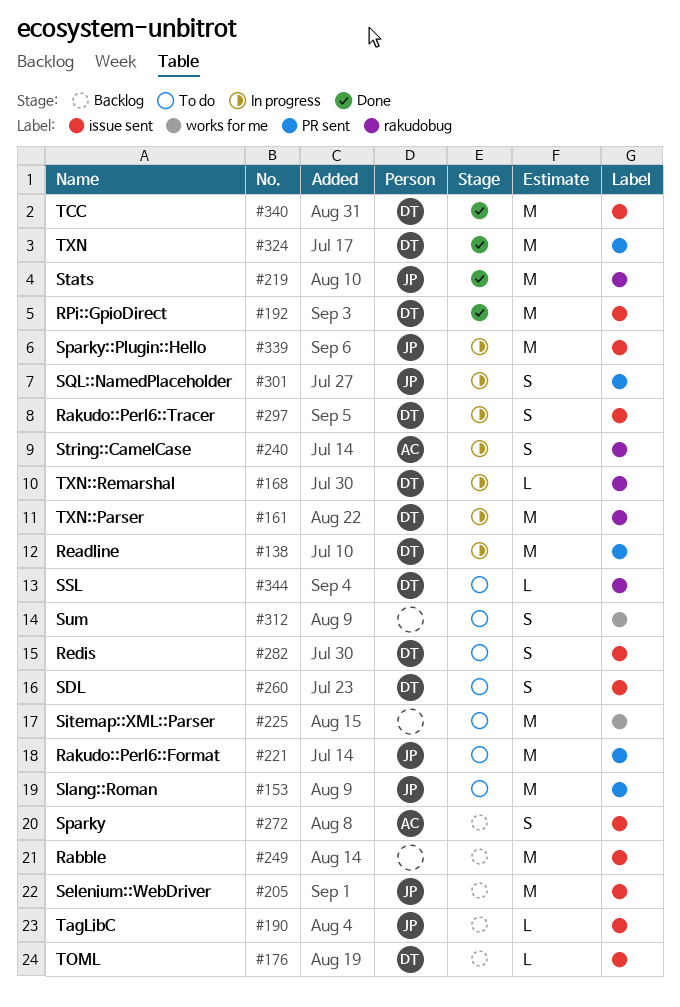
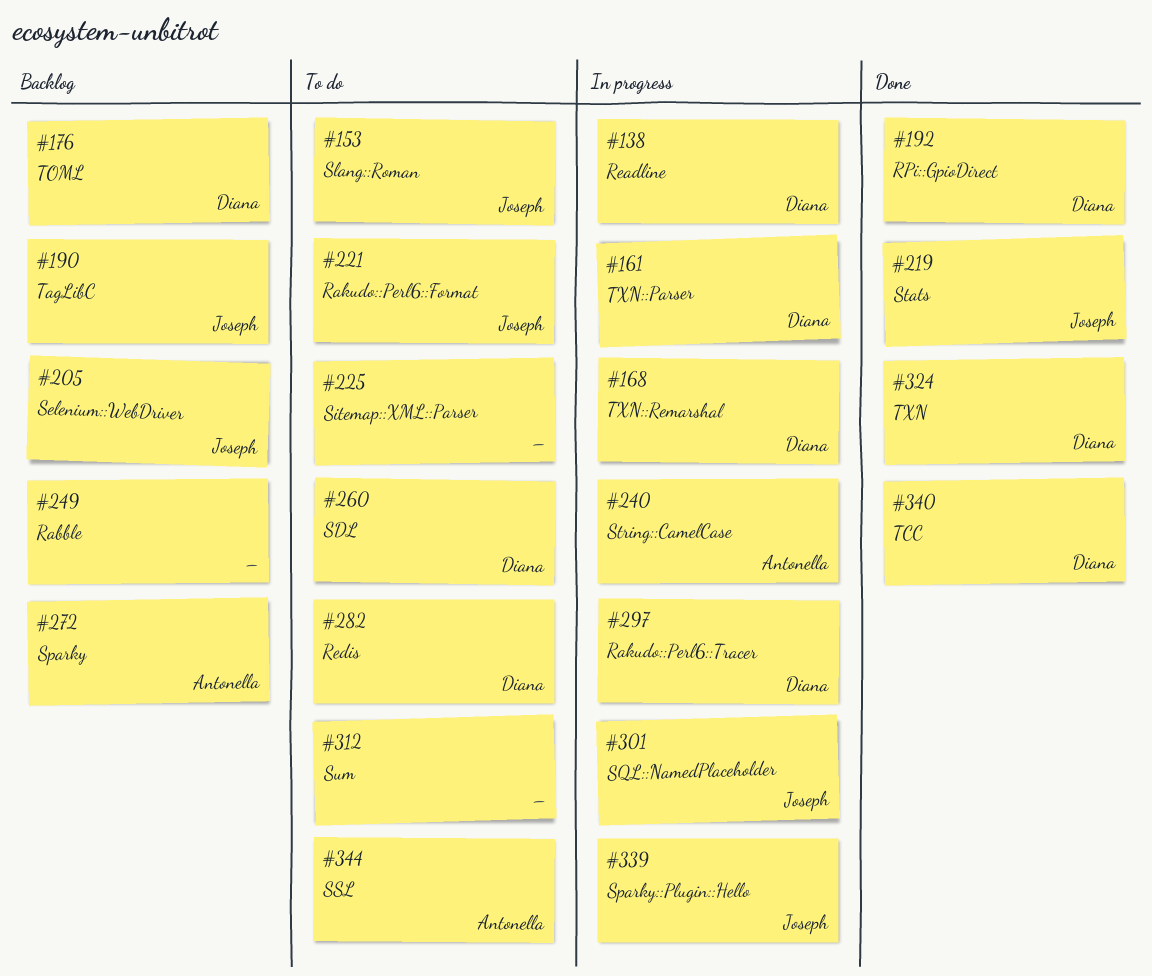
#344, owner: Diana -> Antonella

